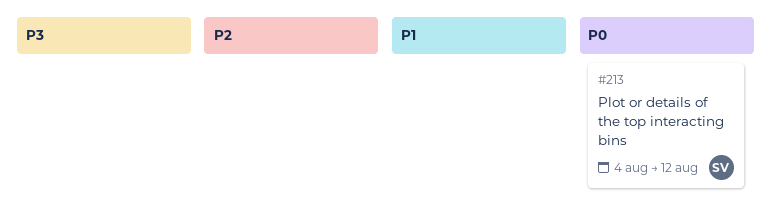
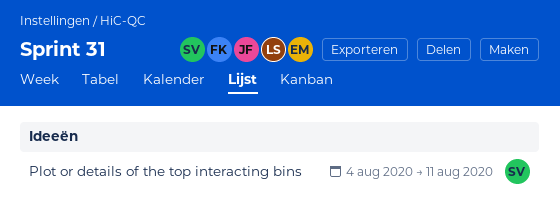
Plot or details of the top interacting bins, due: Aug 12 -> Aug 11

